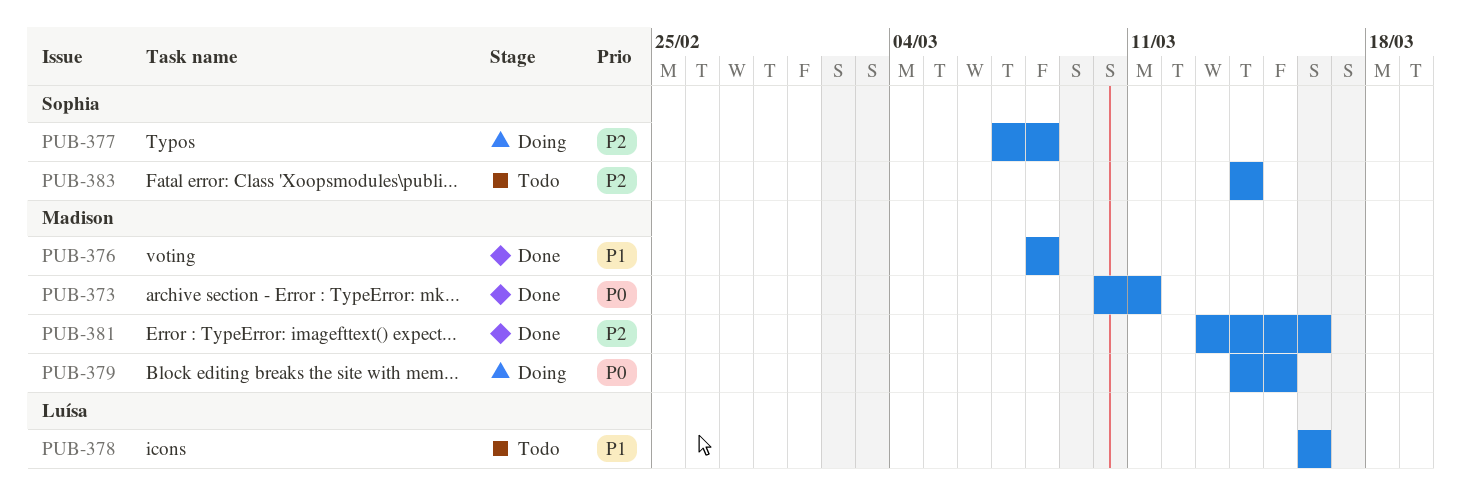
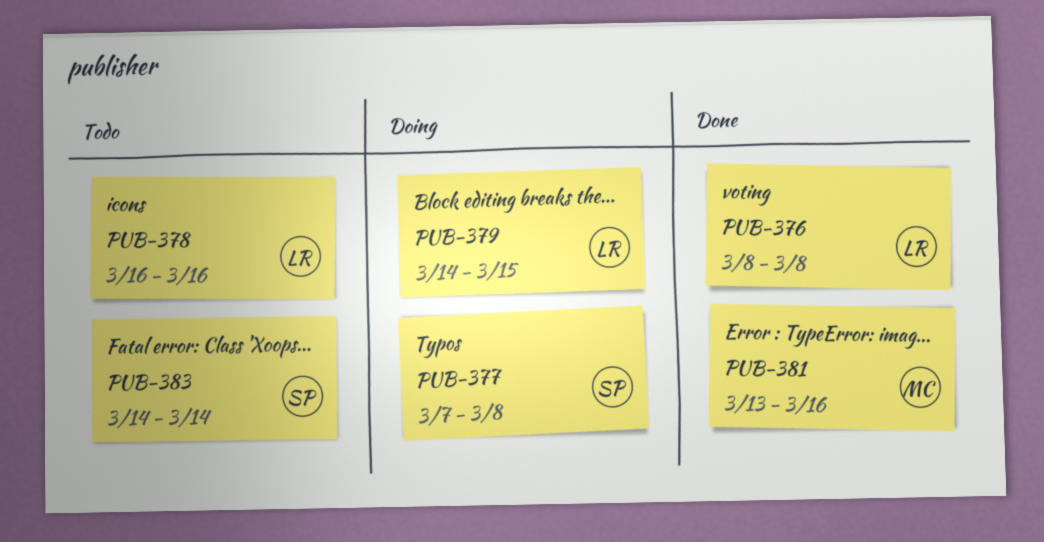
PUB-373: present -> none
PUB-376, owner: Madison -> Luísa
PUB-379, owner: Madison -> Luísa

